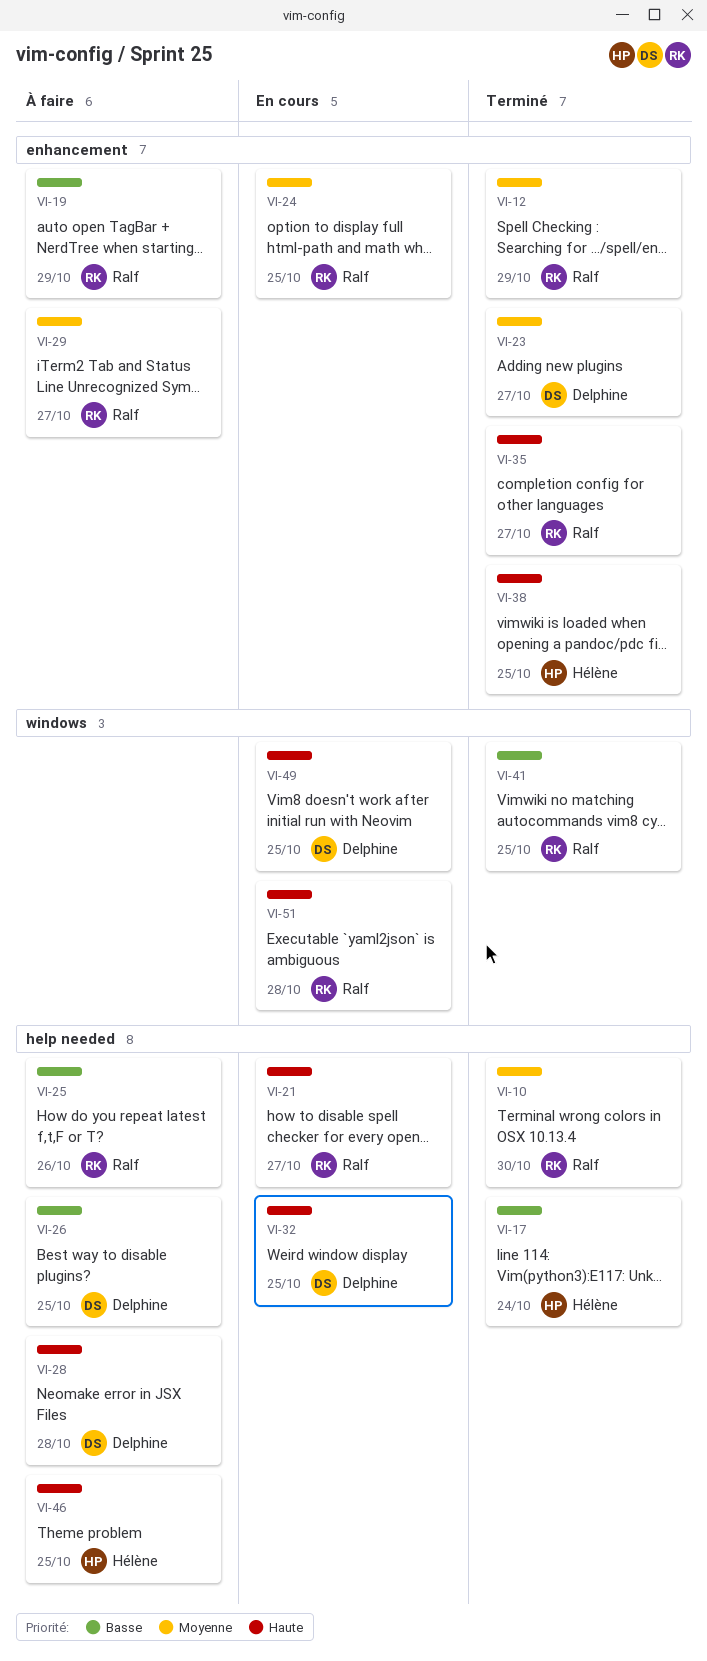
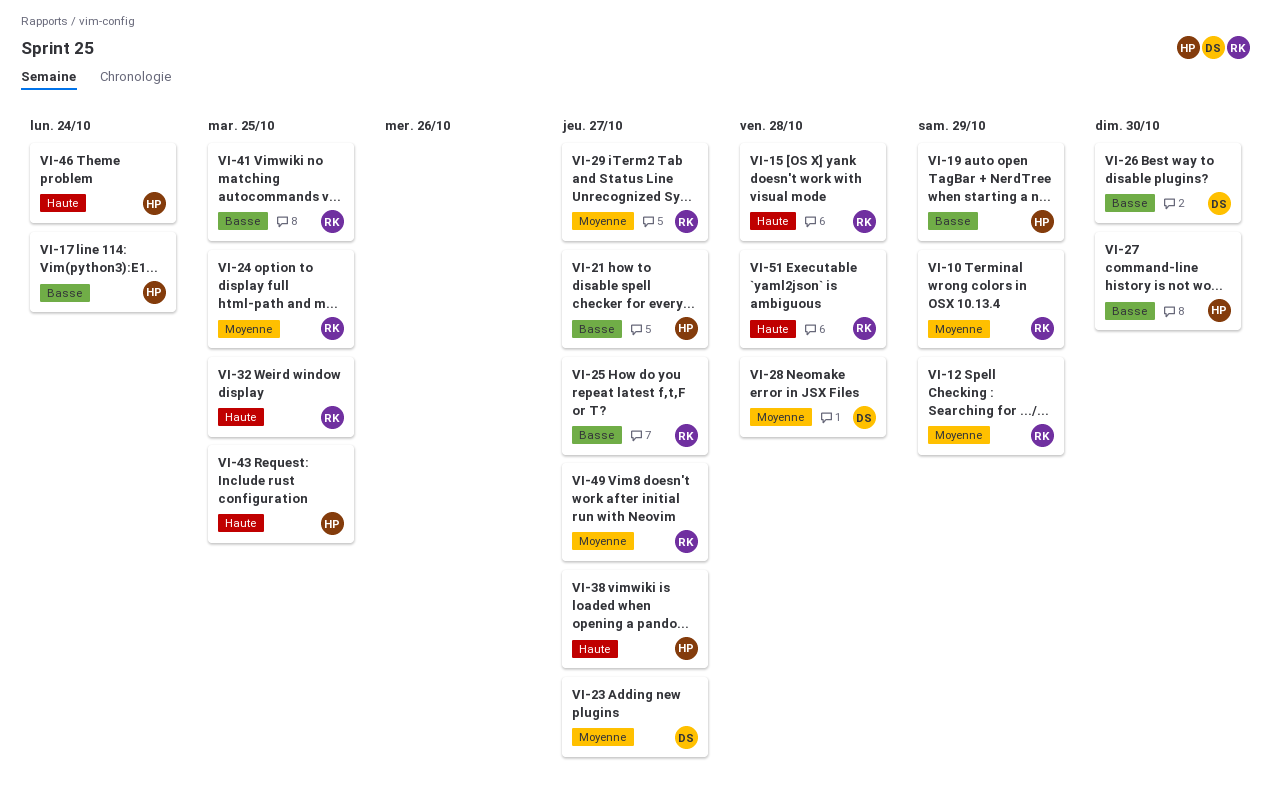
VI-10, due: Oct 30 -> Oct 29
VI-15: none -> present
VI-19, owner: Ralf -> Hélène
VI-21, owner: Ralf -> Hélène
VI-21, priority: Haute -> Basse
VI-25, due: Oct 26 -> Oct 27
VI-26, due: Oct 25 -> Oct 30
VI-27: none -> present
VI-28, priority: Haute -> Moyenne
VI-32, owner: Delphine -> Ralf
VI-35: present -> none
VI-38, due: Oct 25 -> Oct 27
VI-43: none -> present
VI-46, due: Oct 25 -> Oct 24
VI-49, owner: Delphine -> Ralf
VI-49, priority: Haute -> Moyenne
VI-49, due: Oct 25 -> Oct 27

